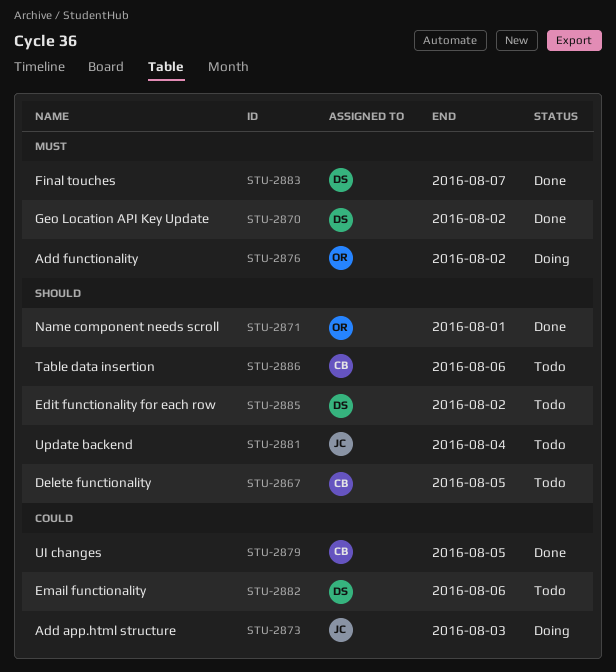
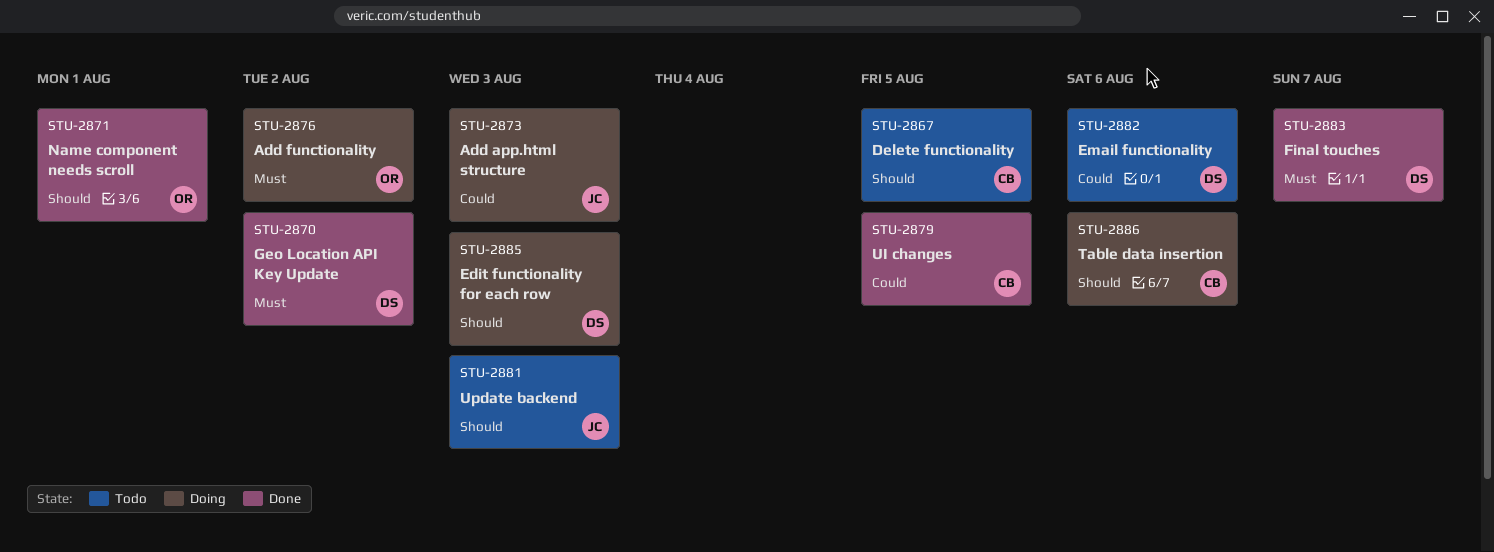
STU-2881, due: Aug 4 -> Aug 3
STU-2885, status: Todo -> Doing
STU-2885, due: Aug 2 -> Aug 3
STU-2886, status: Todo -> Doing

